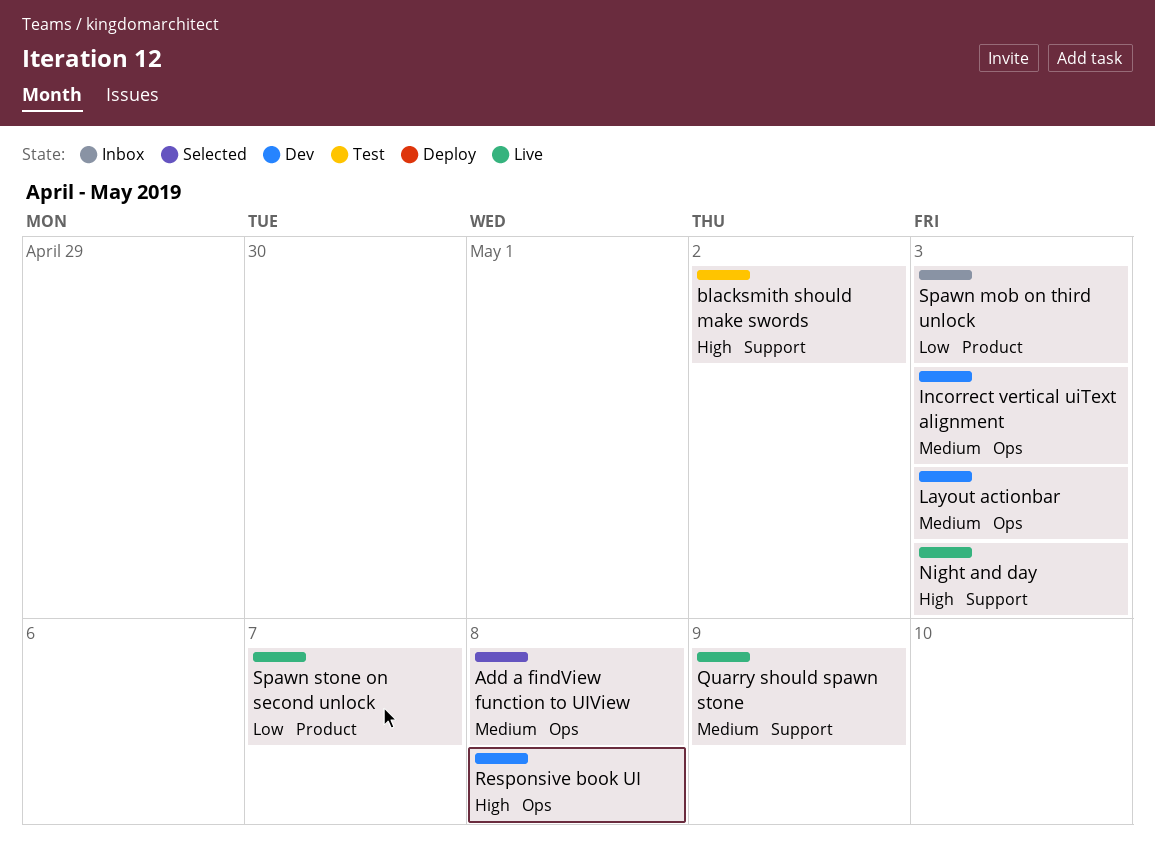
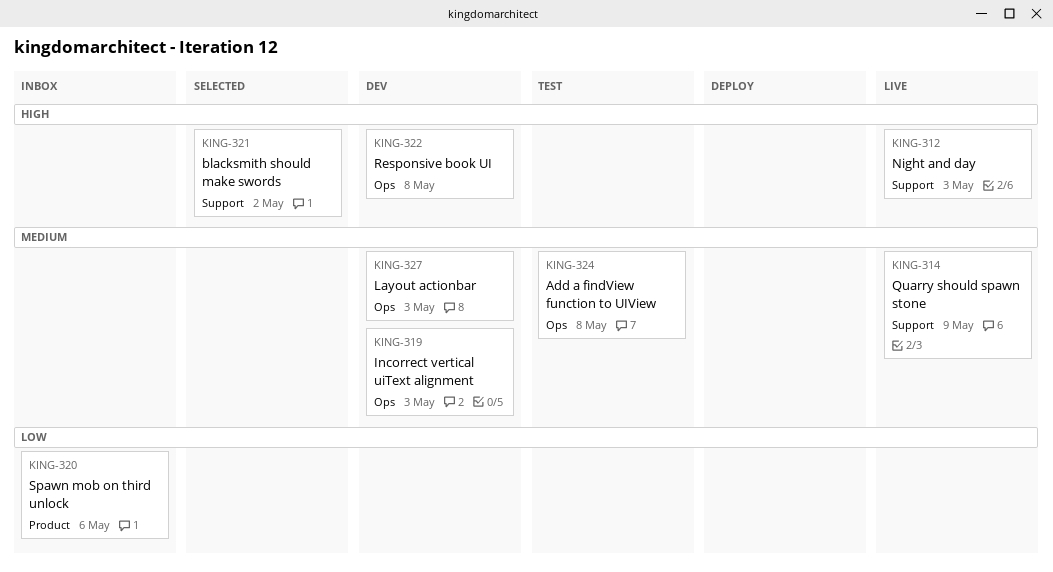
Add a findView function to UIView, status: Selected -> Test
blacksmith should make swords, status: Test -> Selected
Spawn mob on third unlock, due: May 3 -> May 6
Spawn stone on second unlock: present -> none

